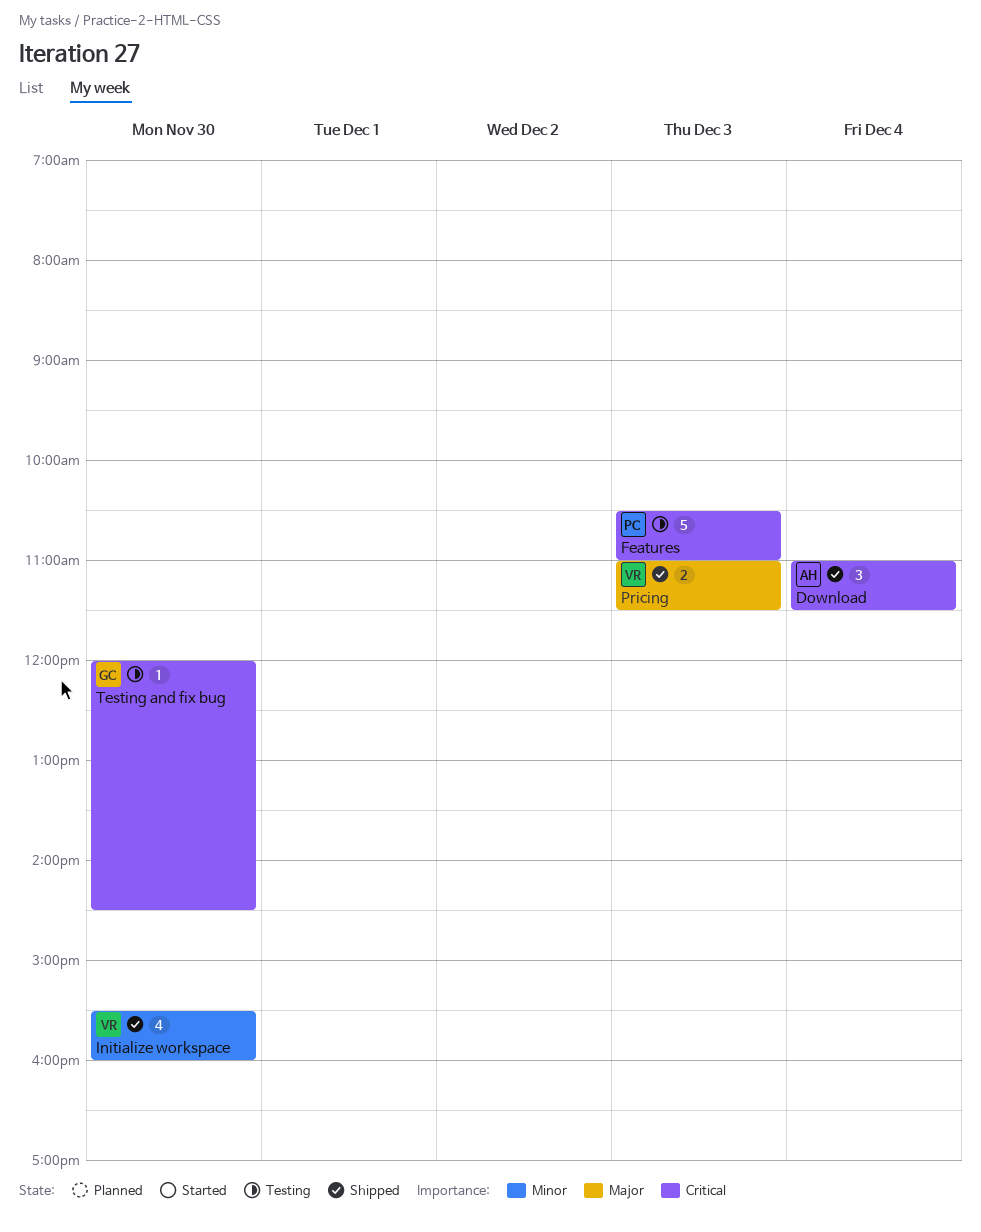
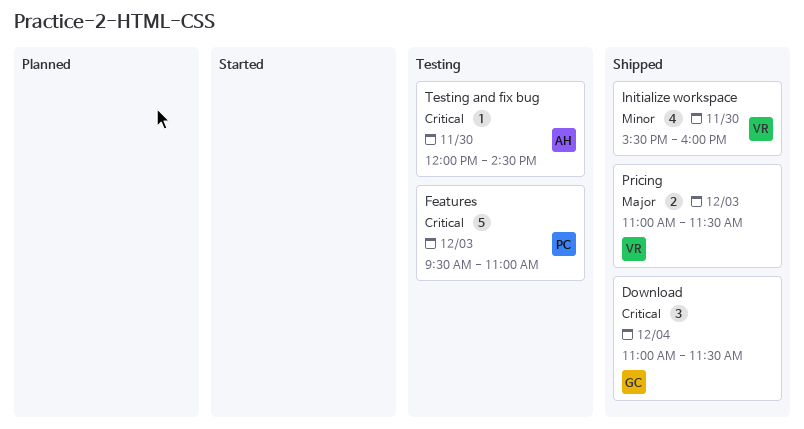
Download, owner: AH -> GC
Features, begins: 10:30 -> 09:30
Testing and fix bug, owner: GC -> AH

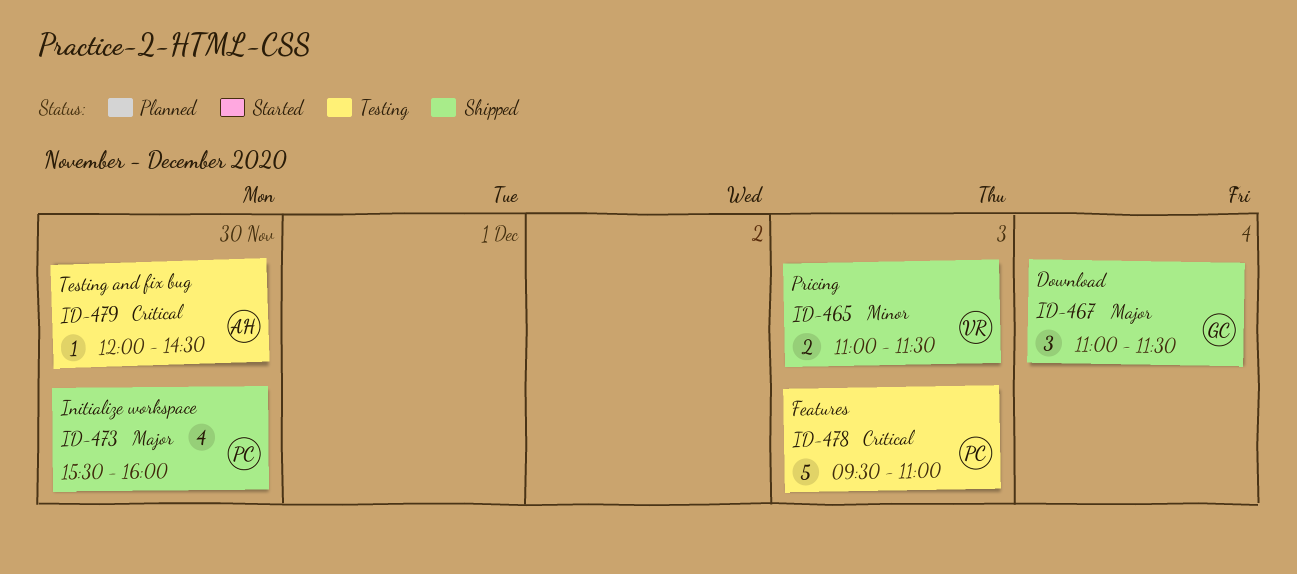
Download, priority: Critical -> Major
Initialize workspace, owner: VR -> PC
Initialize workspace, priority: Minor -> Major
Pricing, priority: Major -> Minor

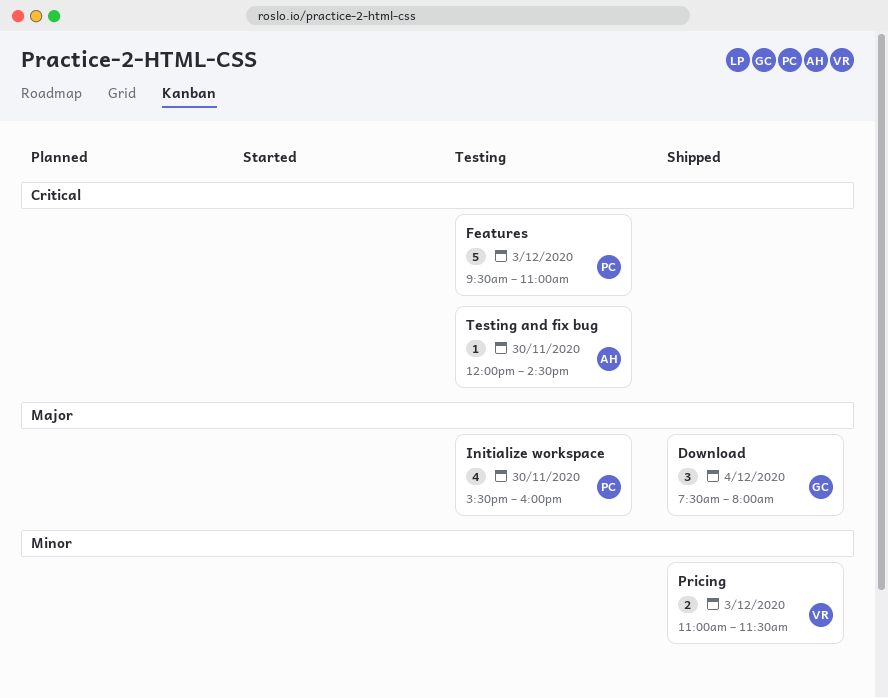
Download, begins: 11:00 -> 07:30
Download, ends: 11:30 -> 08:00
Initialize workspace, status: Shipped -> Testing

